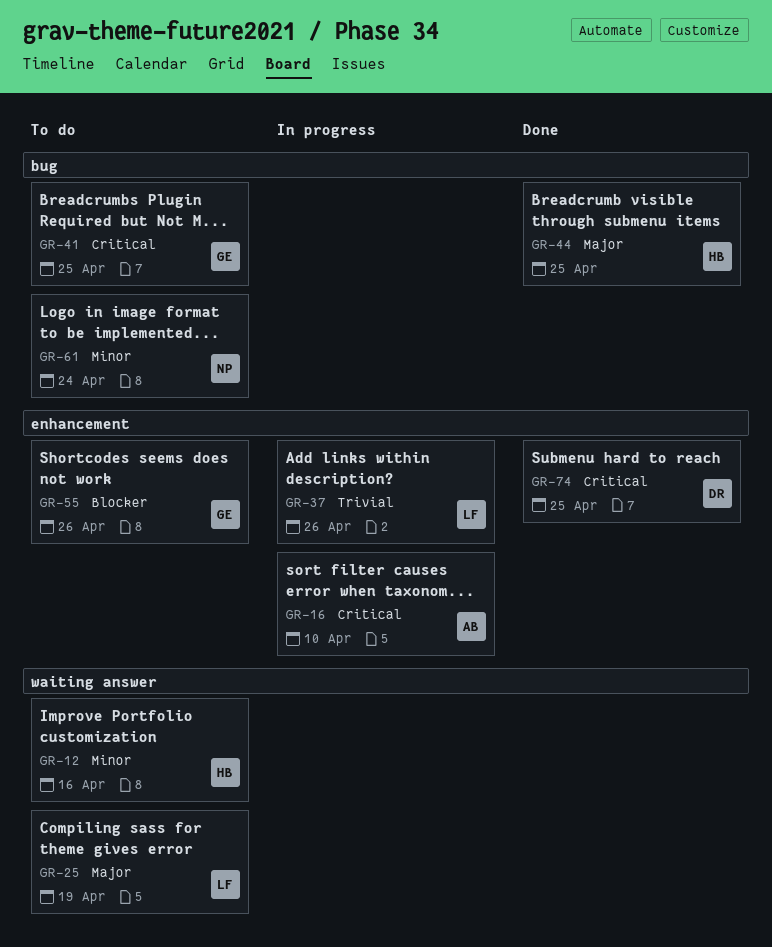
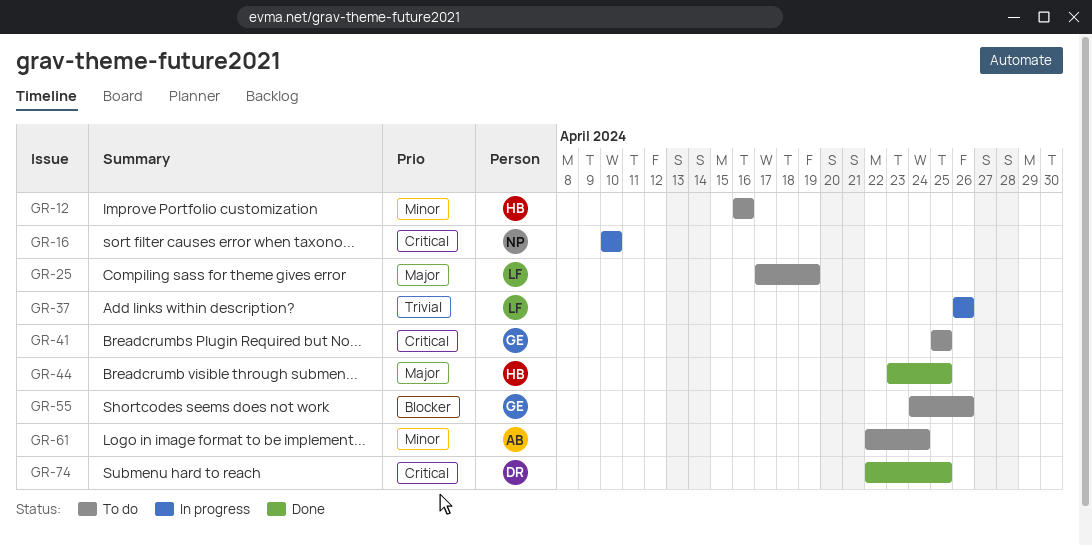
GR-16, owner: AB -> NP
GR-61, owner: NP -> AB

